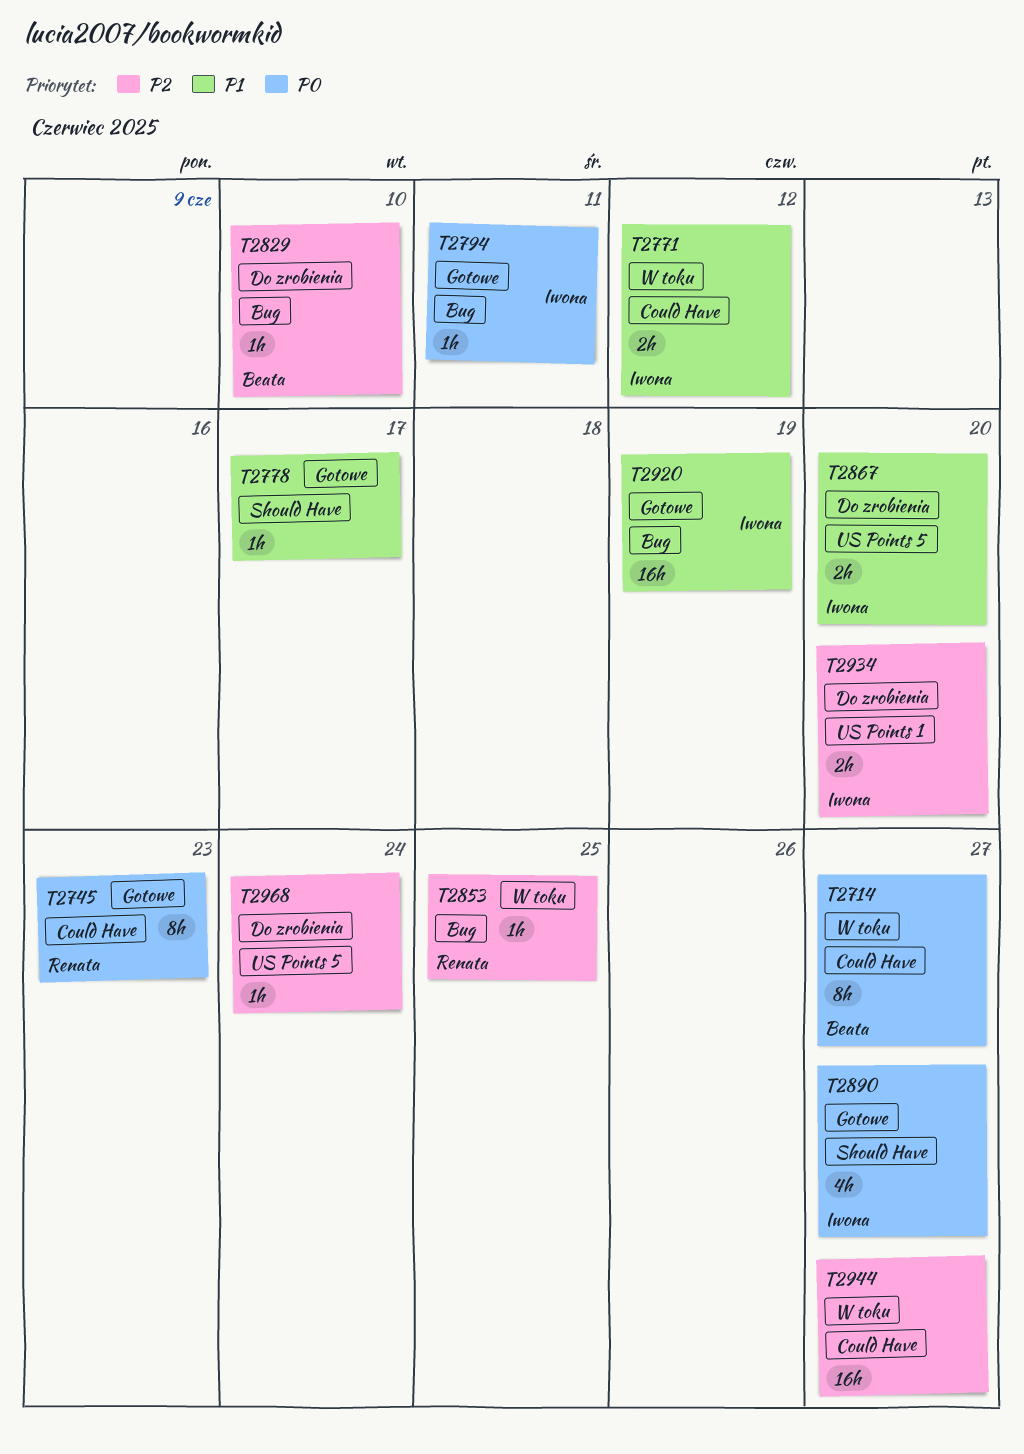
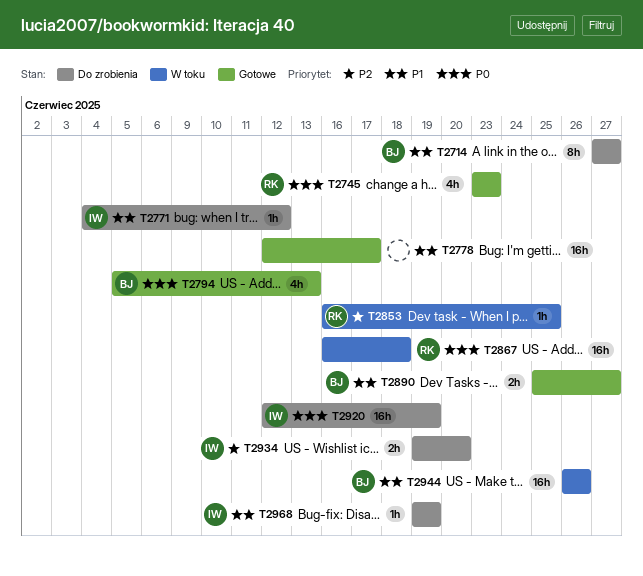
T2714, status: W toku -> Do zrobienia
T2714, priority: P0 -> P1
T2745, estimate: 8h -> 4h
T2771, status: W toku -> Do zrobienia
T2771, estimate: 2h -> 1h
T2778, estimate: 1h -> 16h
T2794, owner: Iwona -> Beata
T2794, estimate: 1h -> 4h
T2794, due: Jun 11 -> Jun 13
T2829: present -> none
T2867, status: Do zrobienia -> W toku
T2867, owner: Iwona -> Renata
T2867, priority: P1 -> P0
T2867, estimate: 2h -> 16h
T2867, due: Jun 20 -> Jun 18
T2890, owner: Iwona -> Beata
T2890, priority: P0 -> P1
T2890, estimate: 4h -> 2h
T2920, status: Gotowe -> Do zrobienia
T2920, priority: P1 -> P0
T2944, owner: none -> Beata
T2944, priority: P2 -> P1
T2944, due: Jun 27 -> Jun 26
T2968, owner: none -> Iwona
T2968, priority: P2 -> P1
T2968, due: Jun 24 -> Jun 19

